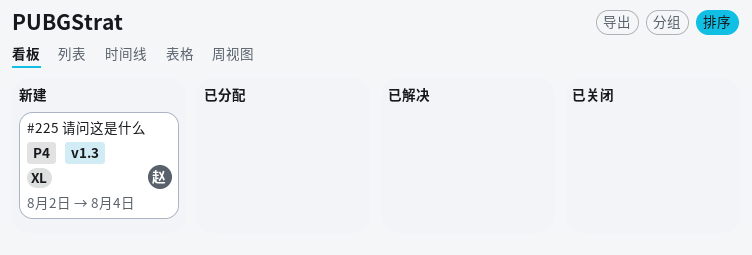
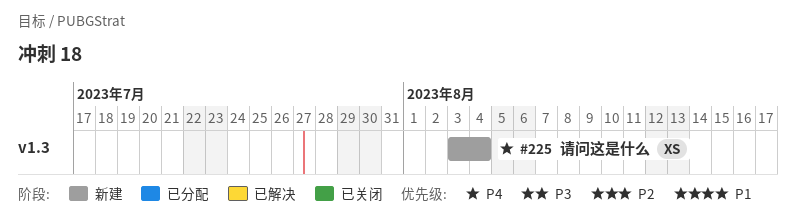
#225, estimate: XL -> XS
#225, start: Aug 2 -> Aug 3

